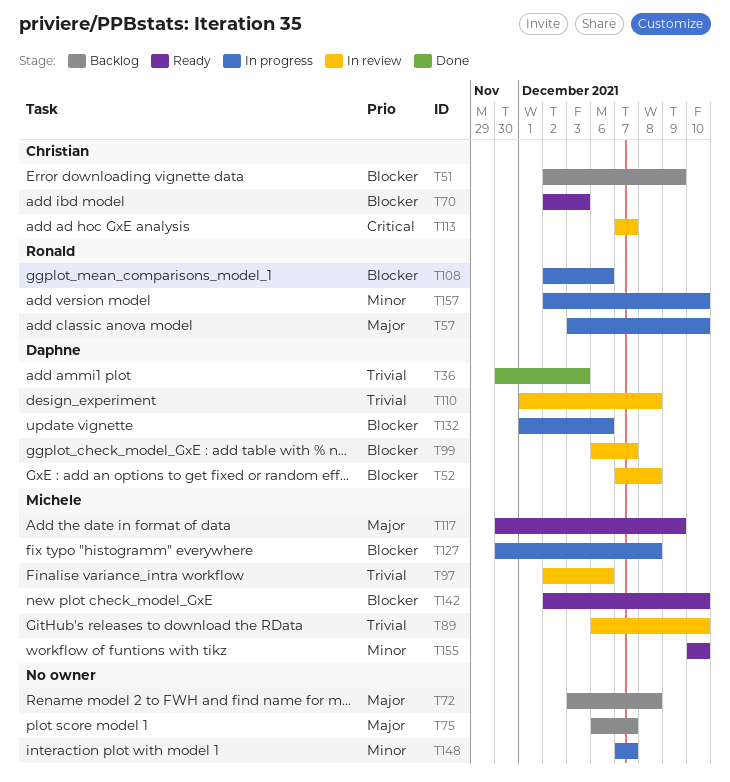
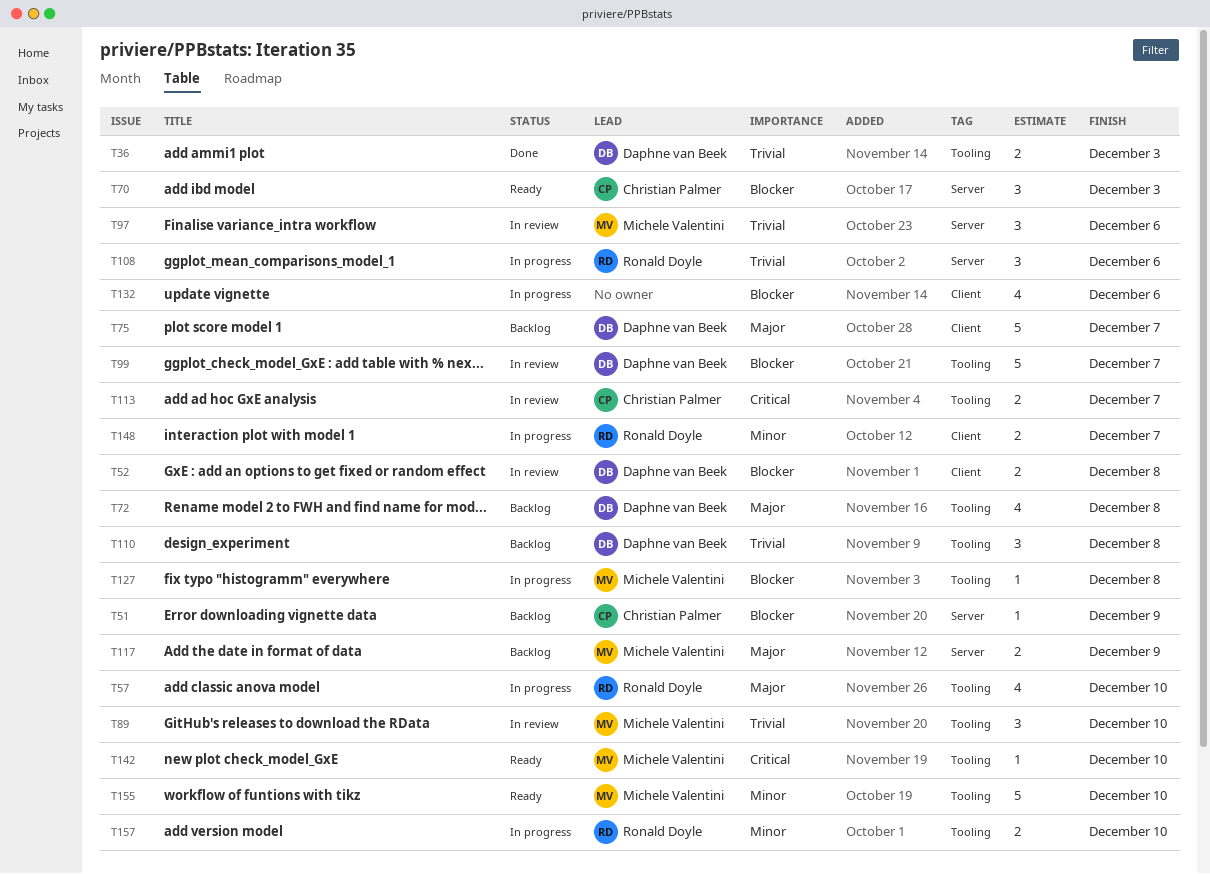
T72, owner: none -> Daphne van Beek
T75, owner: none -> Daphne van Beek
T108, priority: Blocker -> Trivial
T110, status: In review -> Backlog
T117, status: Ready -> Backlog
T132, owner: Daphne van Beek -> none
T142, priority: Blocker -> Critical
T148, owner: none -> Ronald Doyle

